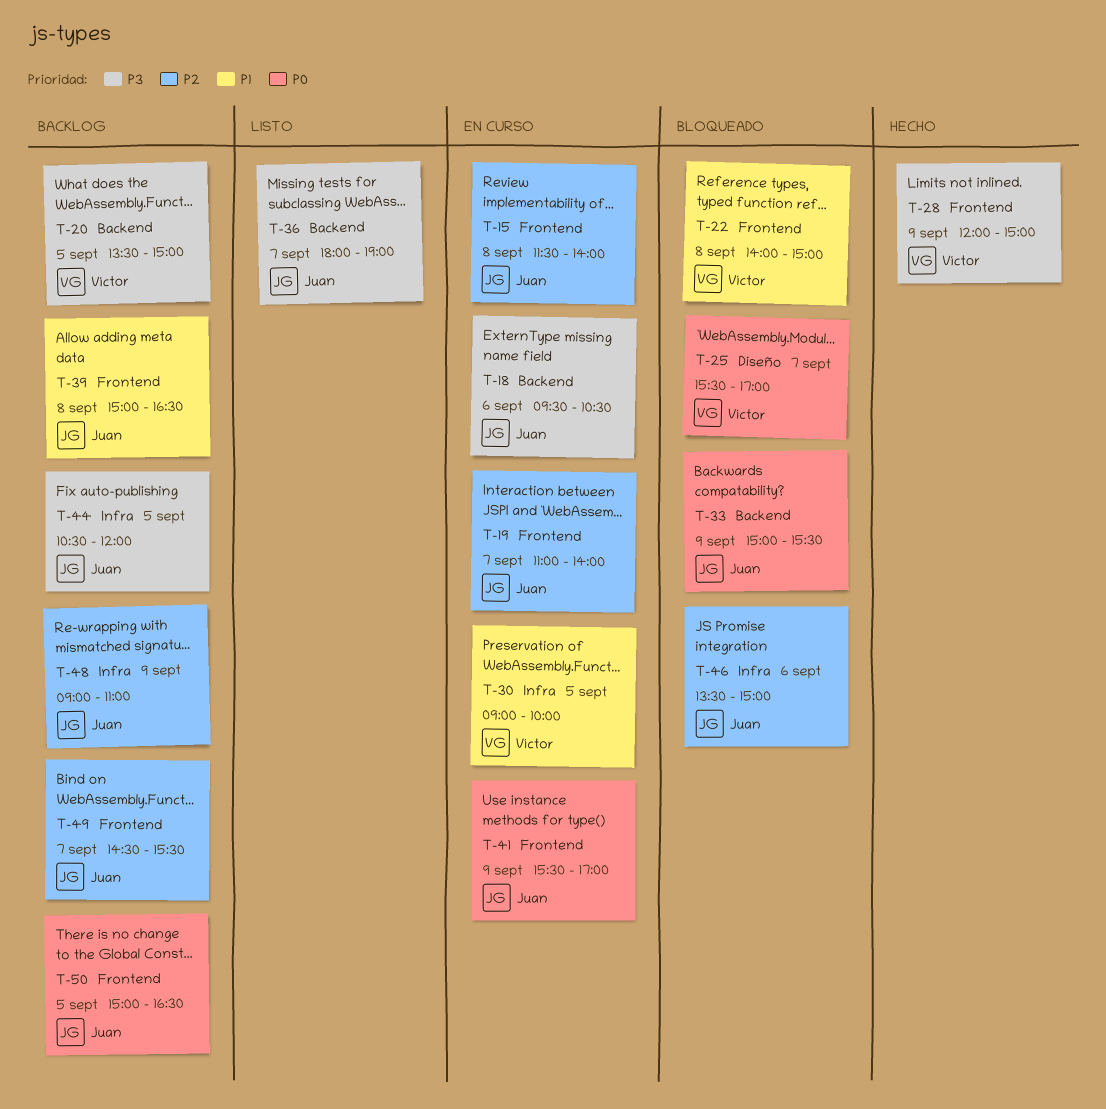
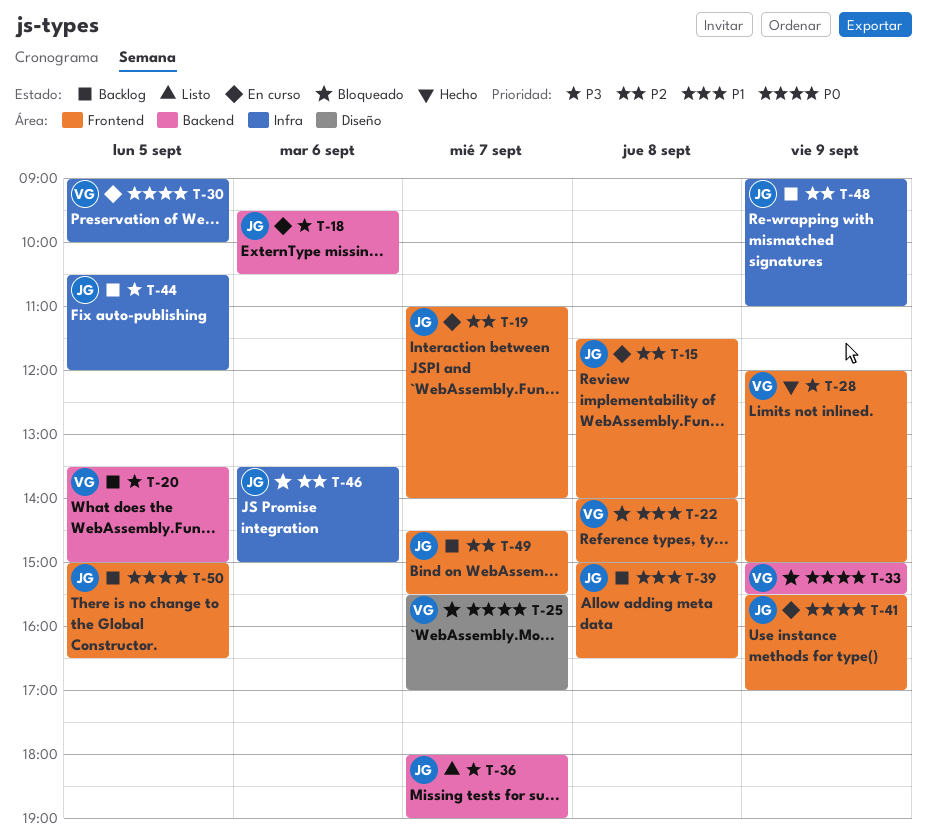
T-30, priority: P1 -> P0
T-33, owner: Juan -> Víctor

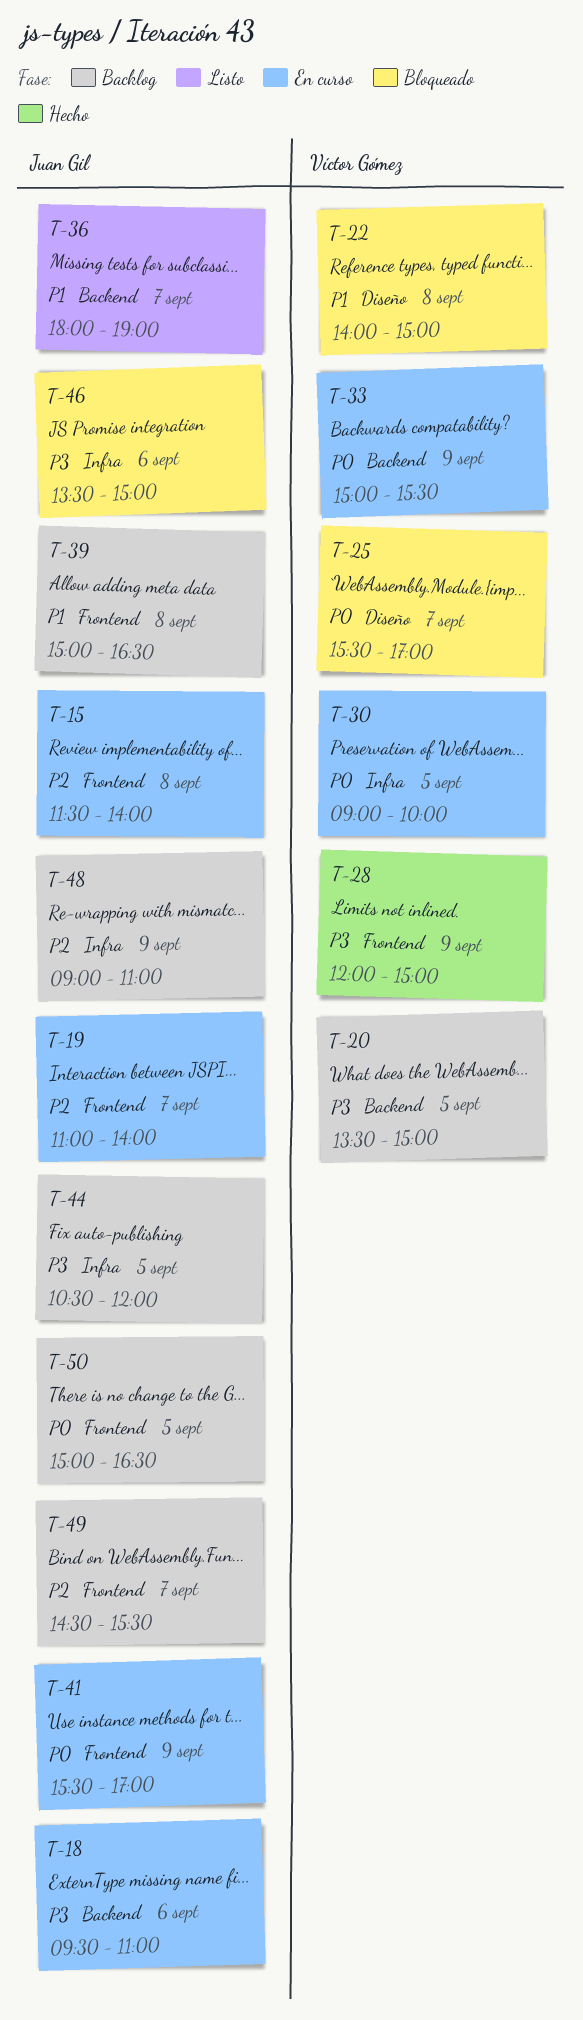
T-18, ends: 10:30 -> 11:00
T-22, label: Frontend -> Diseño
T-33, status: Bloqueado -> En curso
T-36, priority: P3 -> P1
T-46, priority: P2 -> P3

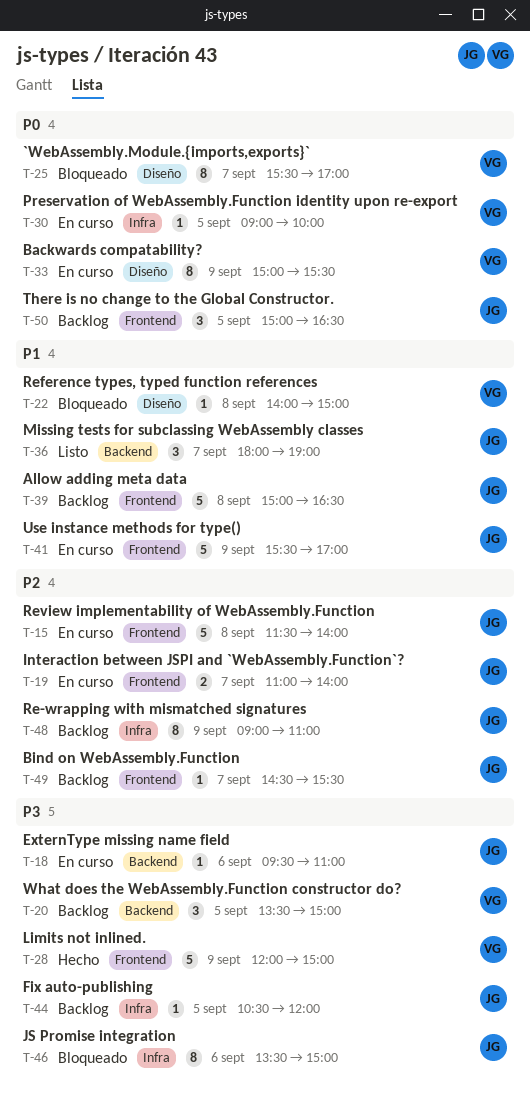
T-33, label: Backend -> Diseño
T-41, priority: P0 -> P1

